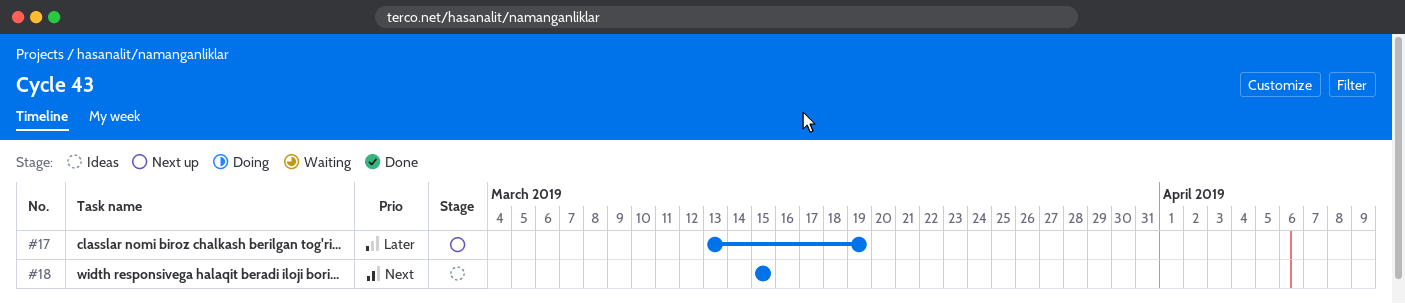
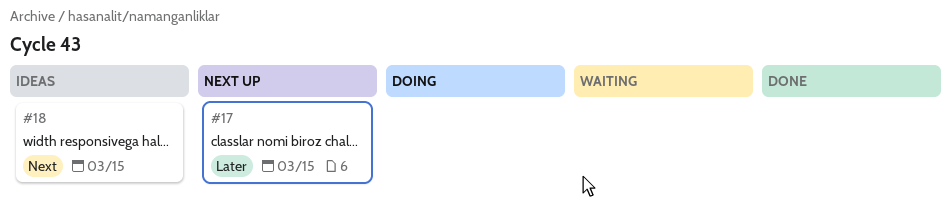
#17, due: Mar 19 -> Mar 15

